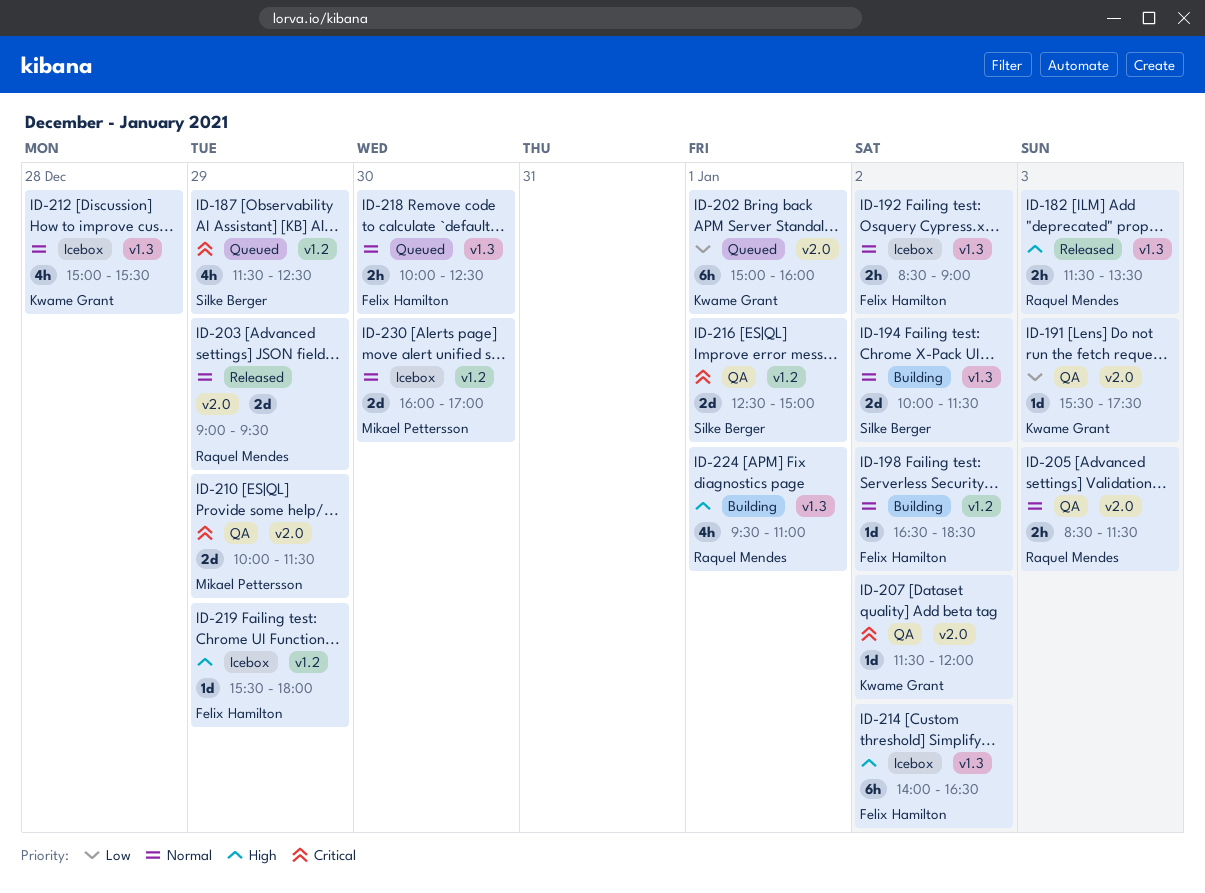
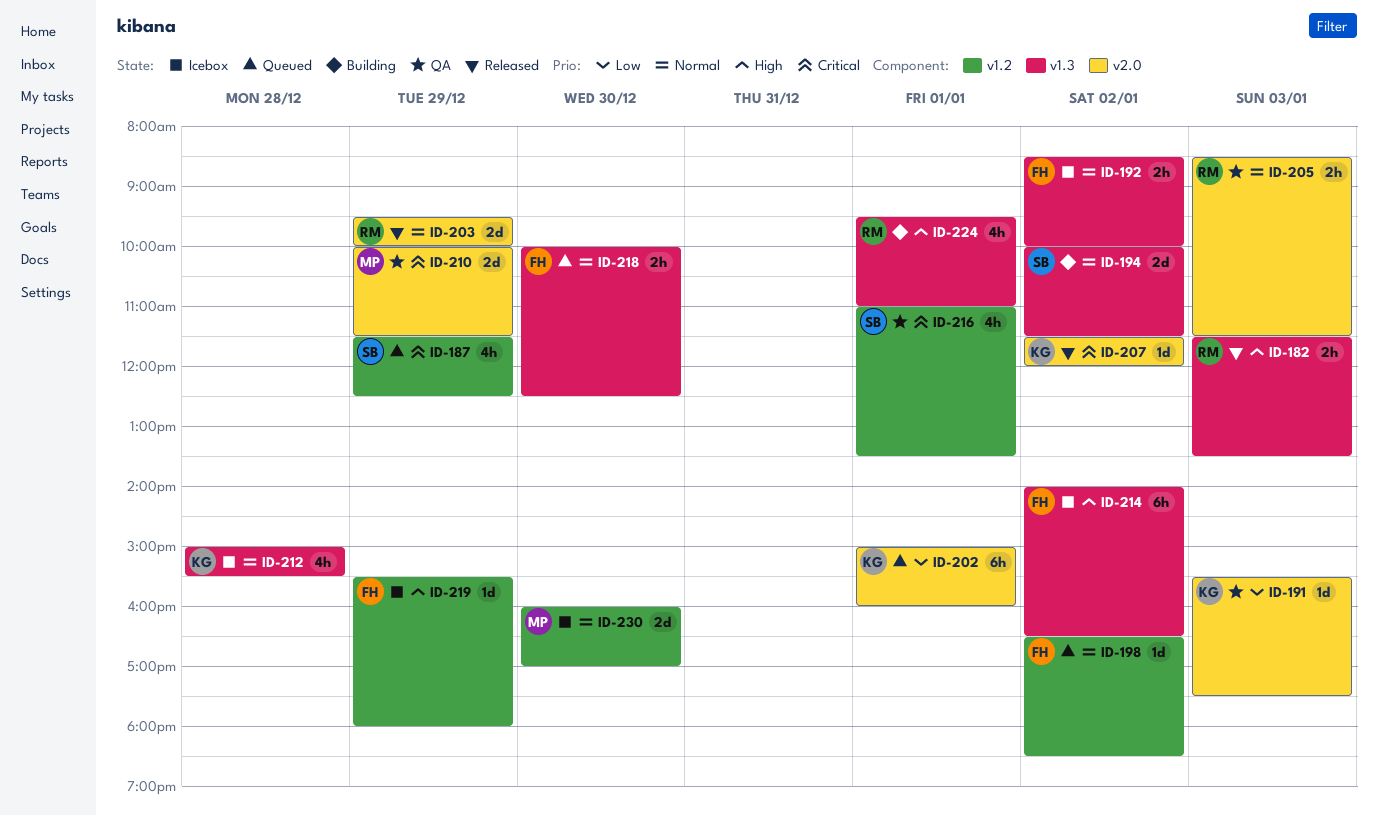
ID-192, ends: 09:00 -> 10:00
ID-198, status: Building -> Queued
ID-203, begins: 09:00 -> 09:30
ID-203, ends: 09:30 -> 10:00
ID-207, status: QA -> Released
ID-216, estimate: 2d -> 4h
ID-216, begins: 12:30 -> 11:00
ID-216, ends: 15:00 -> 13:30

